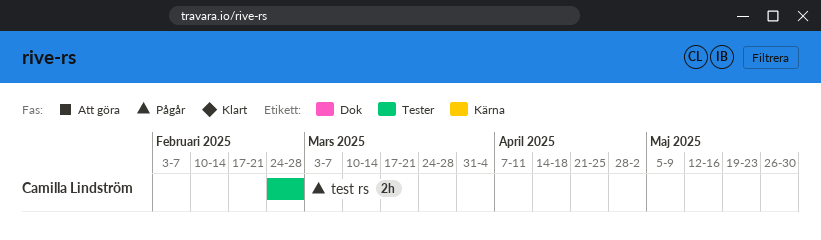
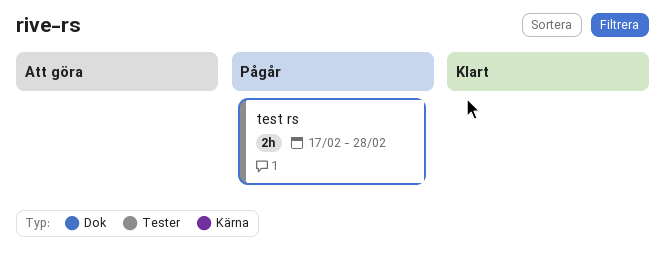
test rs, start: Feb 24 -> Feb 17

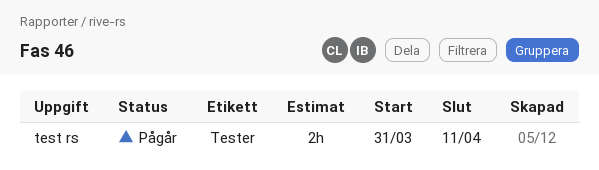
test rs, start: Feb 17 -> Mar 31
test rs, due: Feb 28 -> Apr 11

